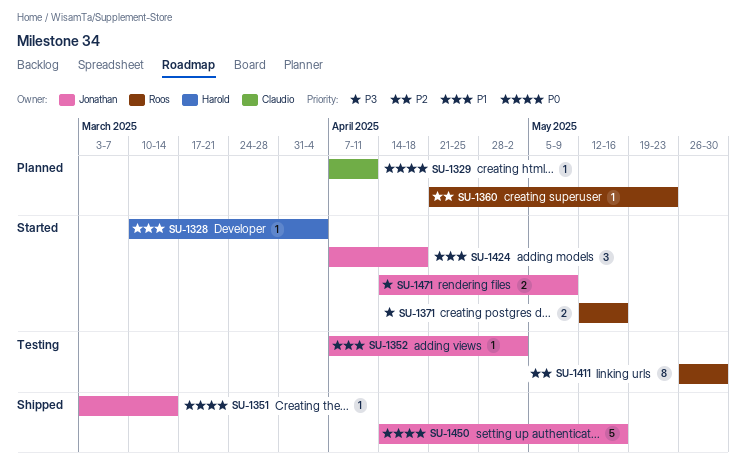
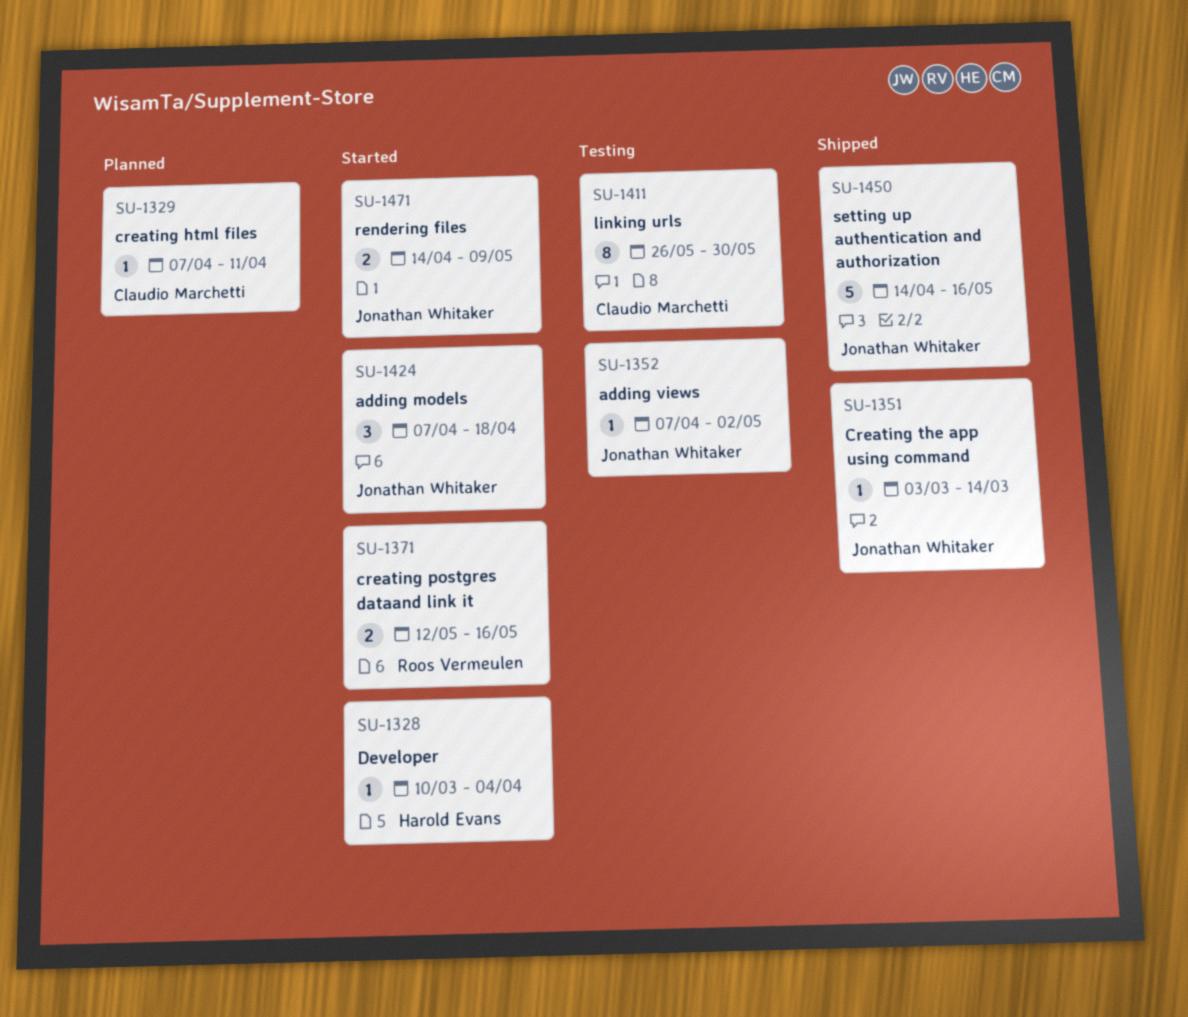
SU-1360: present -> none
SU-1411, owner: Roos Vermeulen -> Claudio Marchetti

